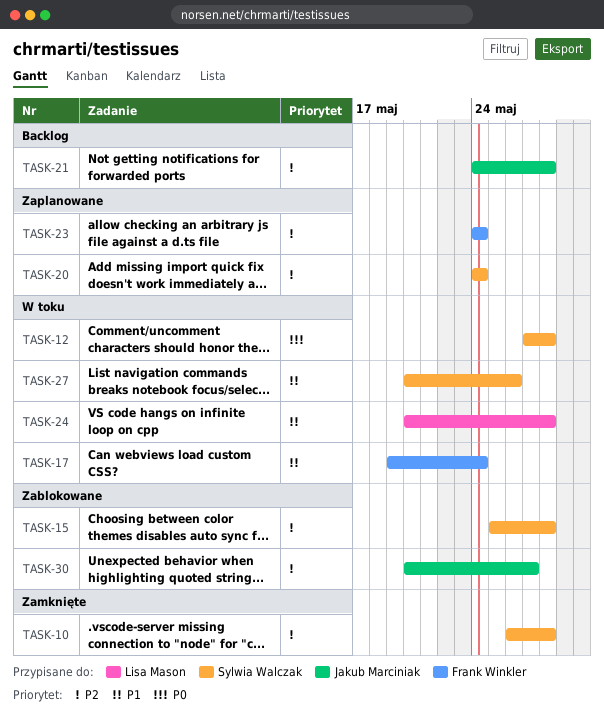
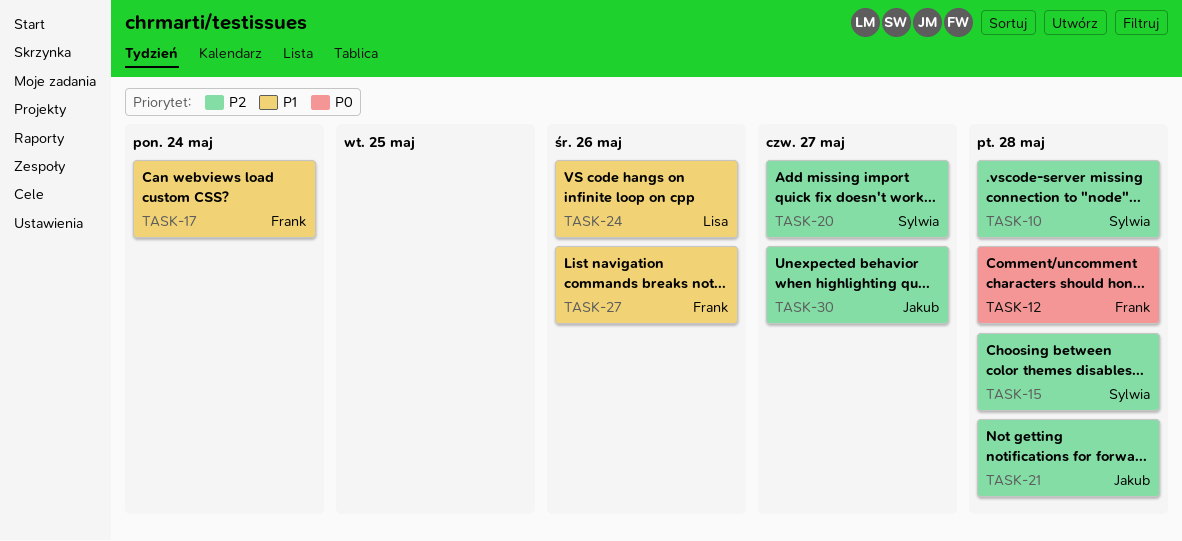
TASK-12, owner: Sylwia Walczak -> Frank Winkler
TASK-20, due: May 24 -> May 27
TASK-23: present -> none
TASK-24, due: May 28 -> May 26
TASK-27, owner: Sylwia Walczak -> Frank Winkler

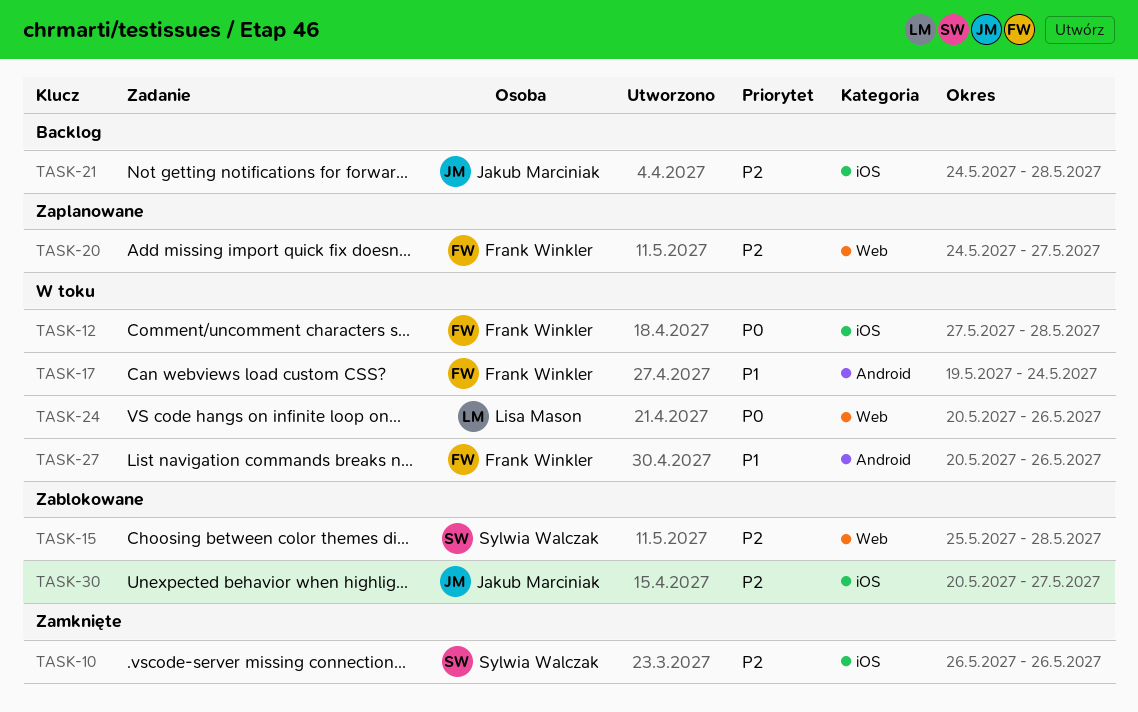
TASK-10, due: May 28 -> May 26
TASK-20, owner: Sylwia Walczak -> Frank Winkler
TASK-24, priority: P1 -> P0

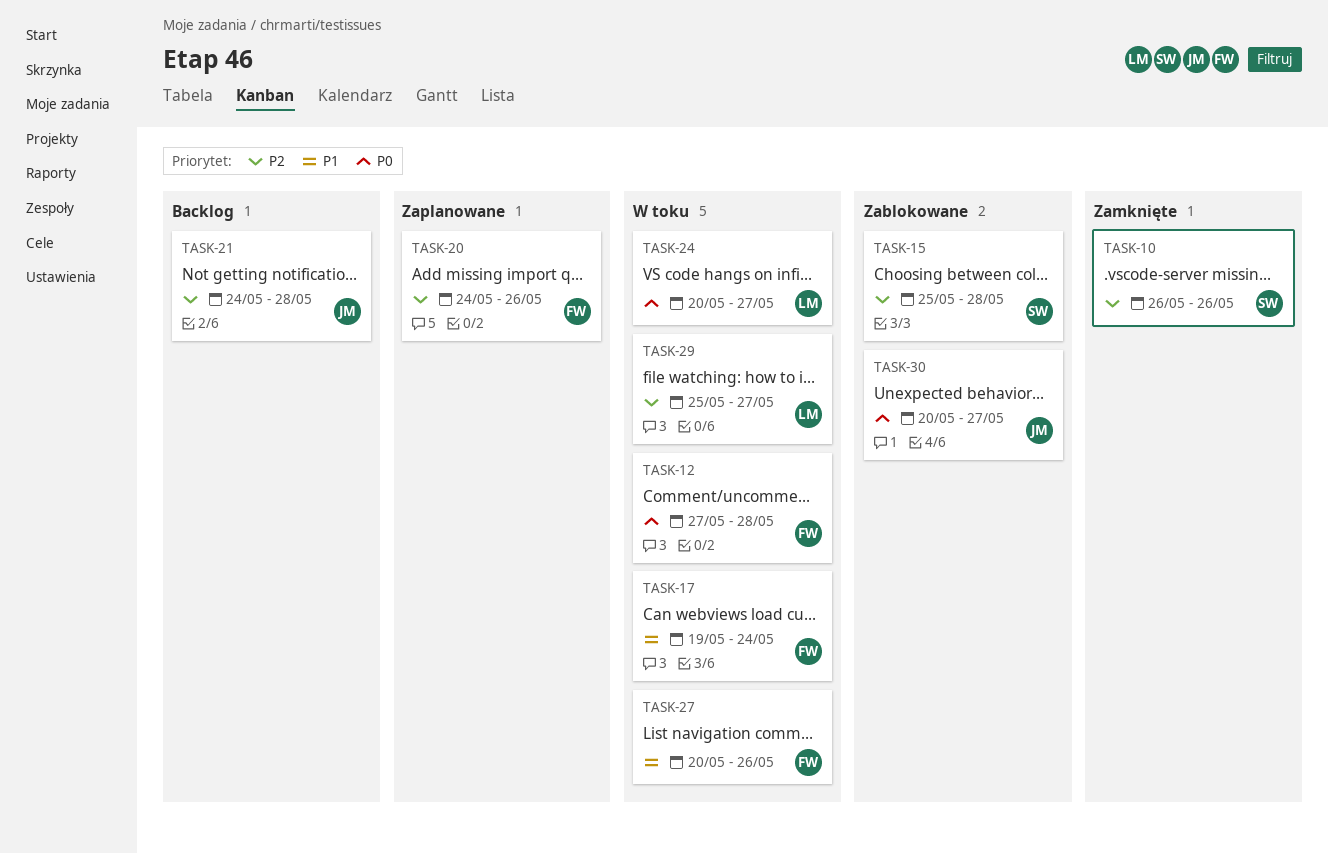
TASK-20, due: May 27 -> May 26
TASK-24, due: May 26 -> May 27
TASK-29: none -> present
TASK-30, priority: P2 -> P0

